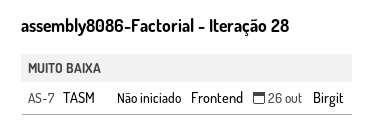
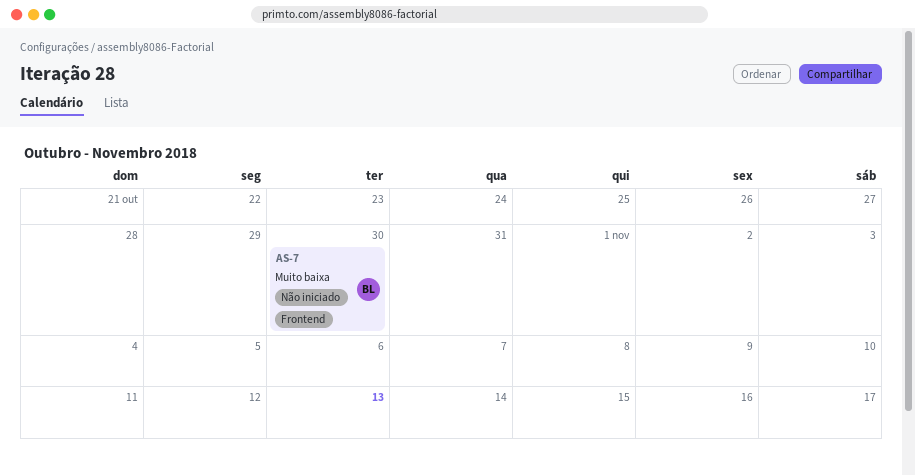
AS-7, due: Oct 26 -> Oct 30

